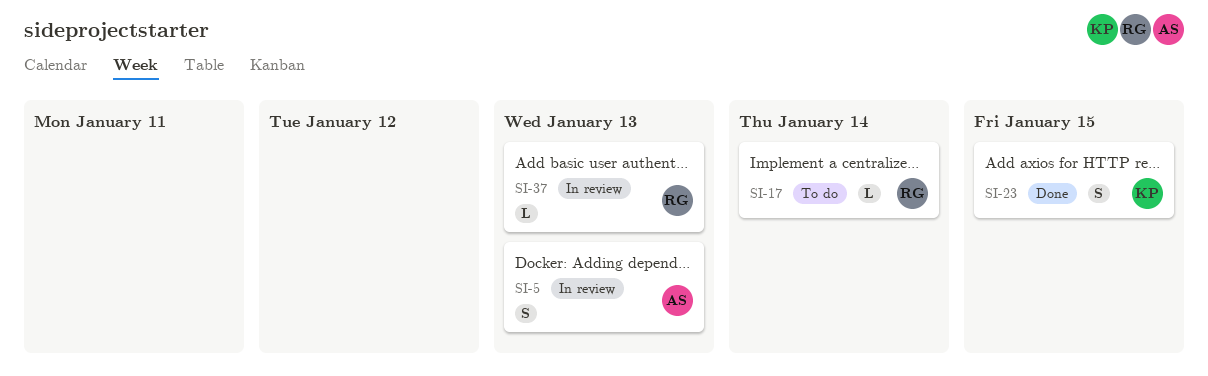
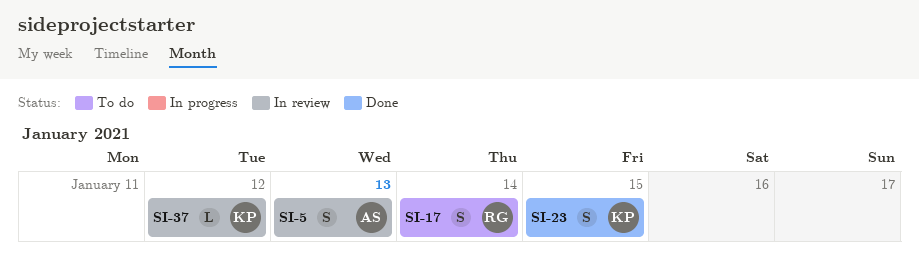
SI-17, estimate: L -> S
SI-37, owner: RG -> KP
SI-37, due: Jan 13 -> Jan 12

